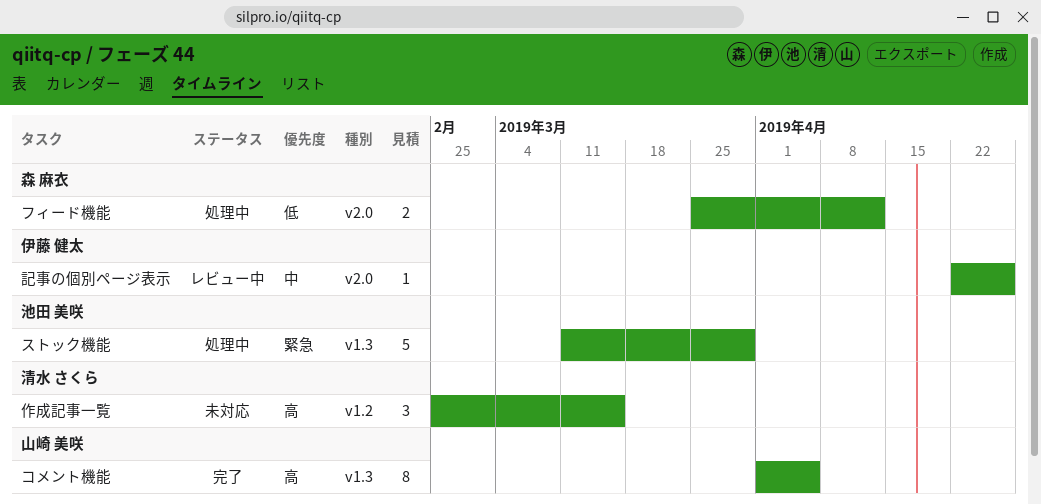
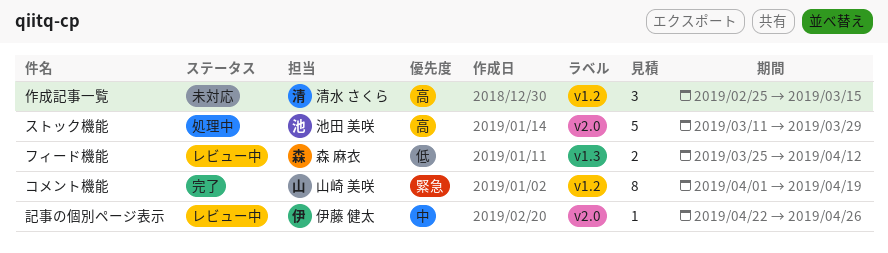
コメント機能, priority: 高 -> 緊急
コメント機能, label: v1.3 -> v1.2
コメント機能, due: Apr 5 -> Apr 19
ストック機能, priority: 緊急 -> 高
ストック機能, label: v1.3 -> v2.0
フィード機能, status: 処理中 -> レビュー中
フィード機能, label: v2.0 -> v1.3

